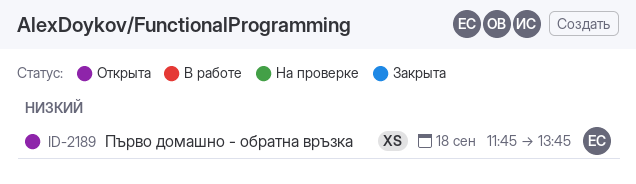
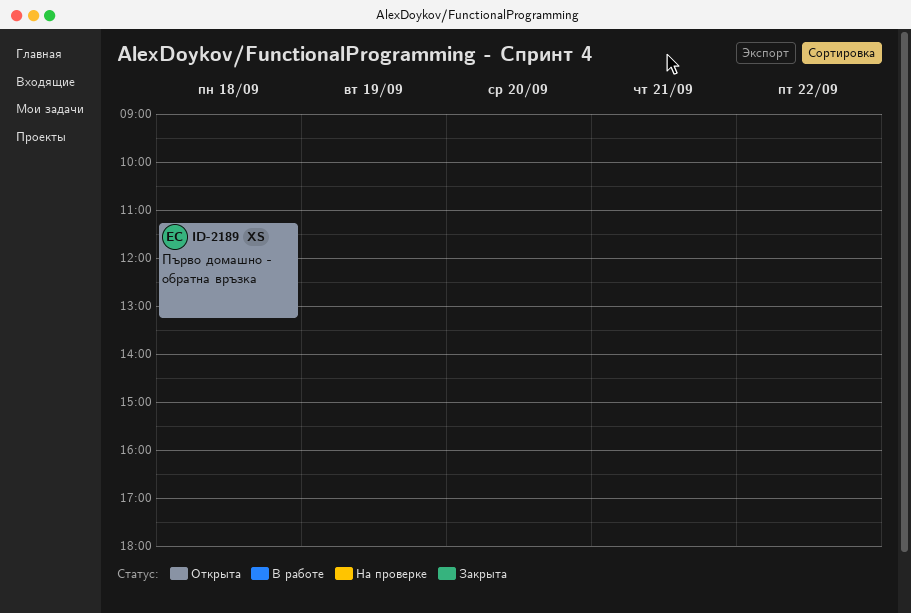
ID-2189, begins: 11:45 -> 11:15
ID-2189, ends: 13:45 -> 13:15

